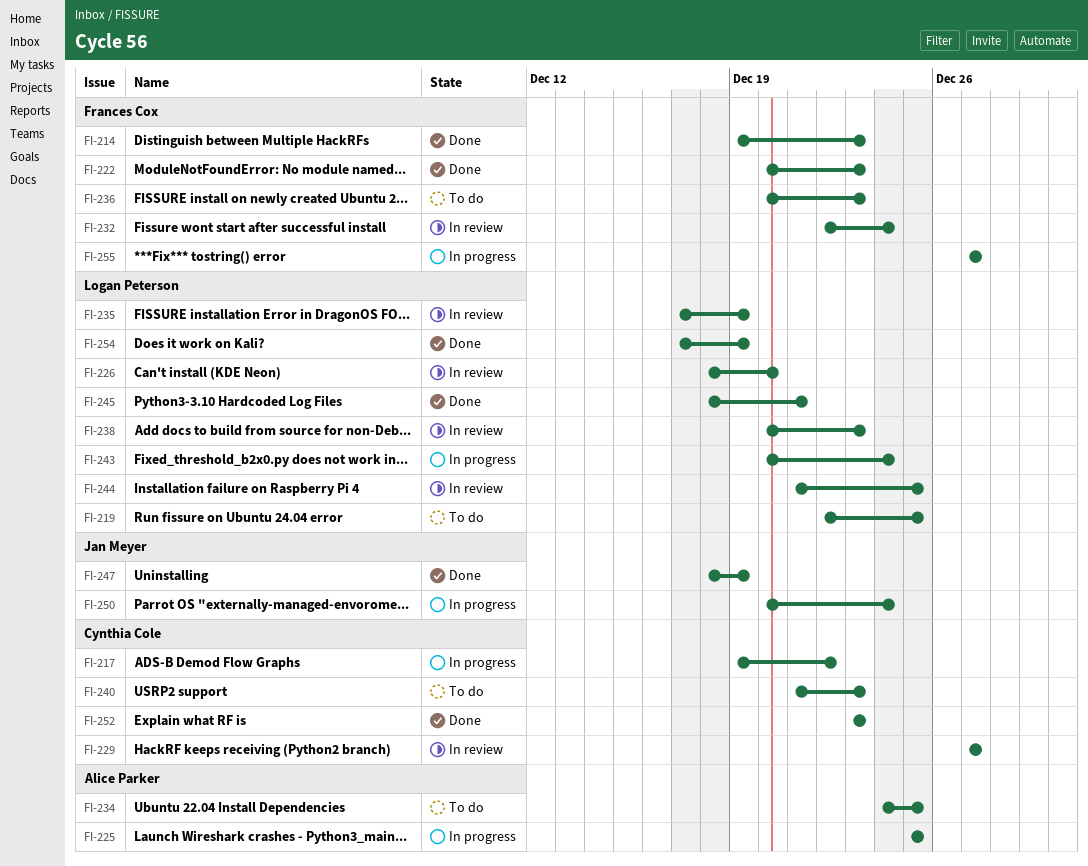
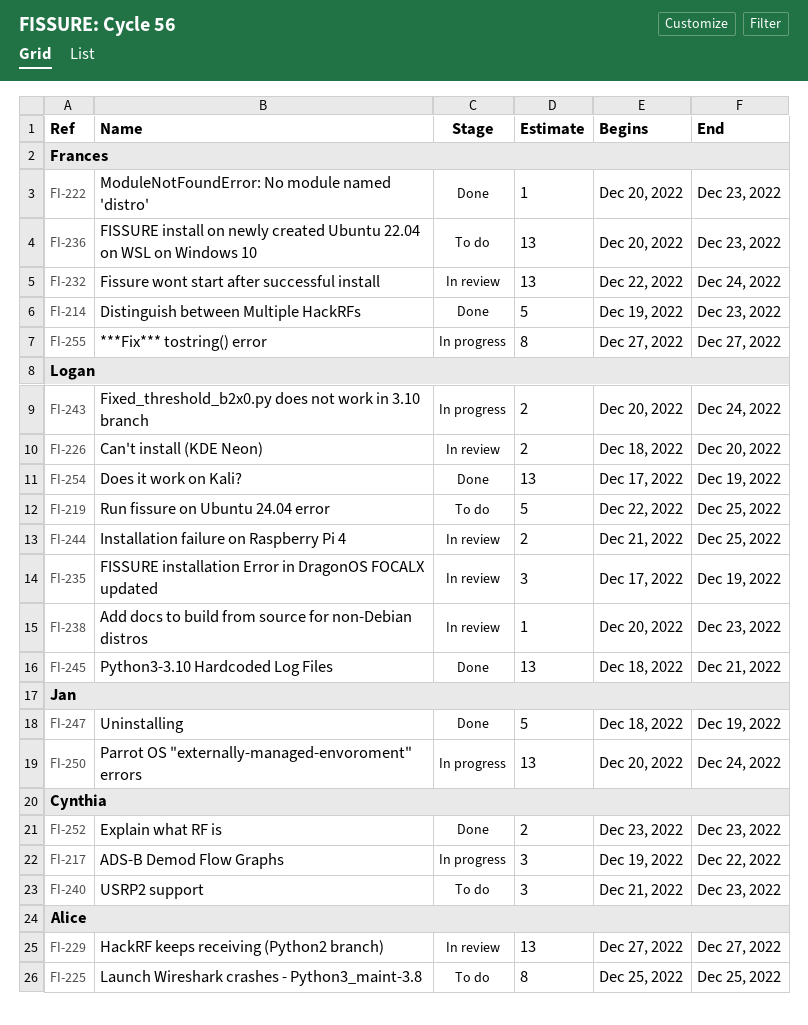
FI-225, status: In progress -> To do
FI-229, owner: Cynthia Cole -> Alice Parker
FI-234: present -> none

